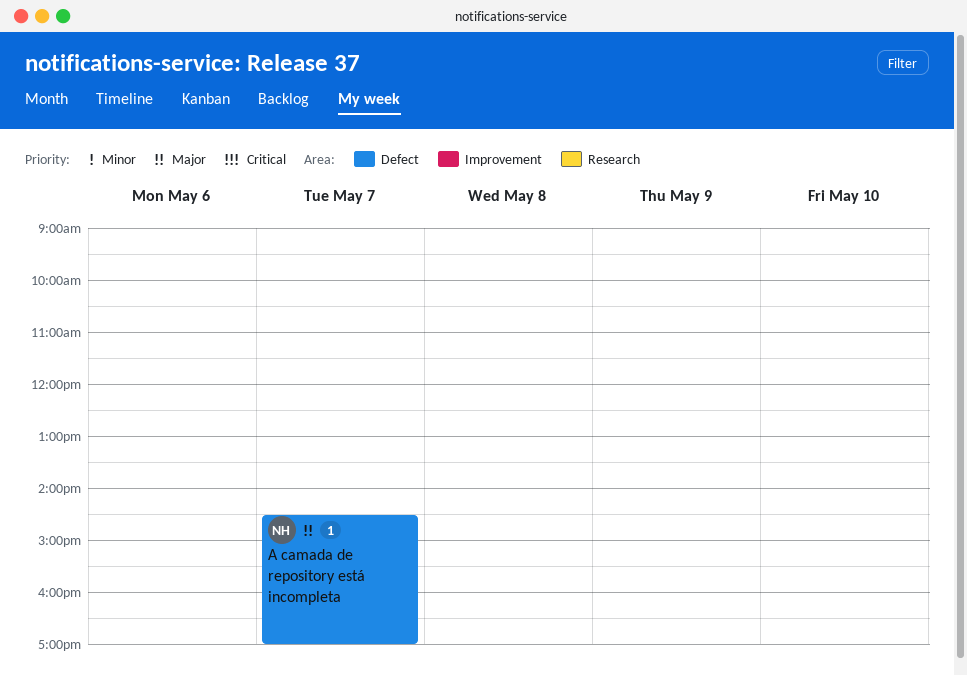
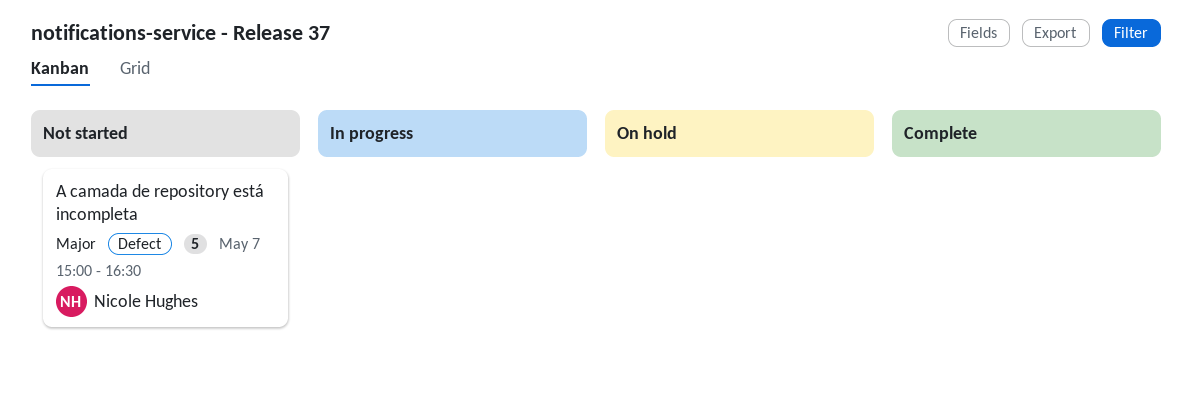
A camada de repository está incompleta, estimate: 1 -> 5
A camada de repository está incompleta, begins: 14:30 -> 15:00
A camada de repository está incompleta, ends: 17:00 -> 16:30

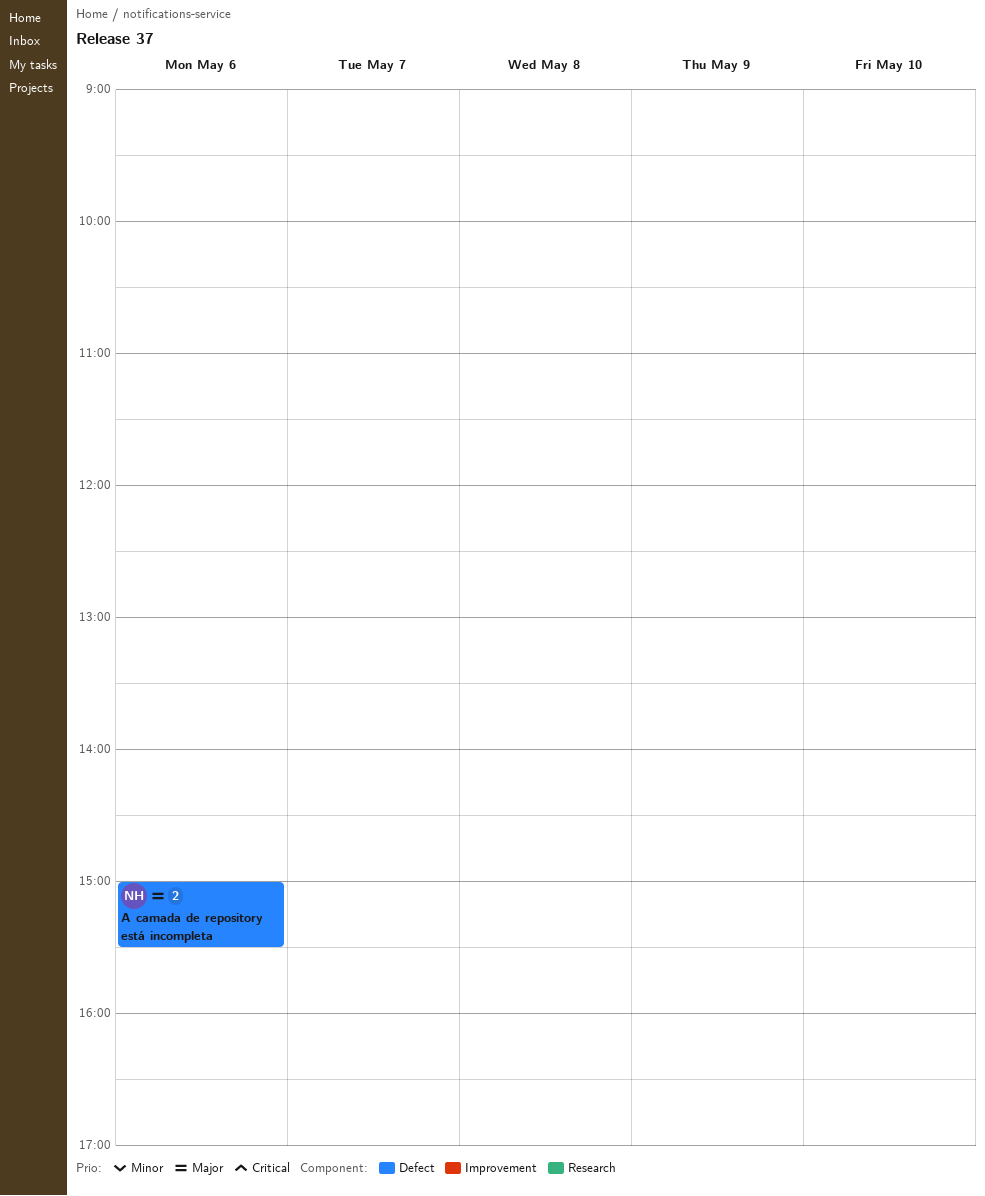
A camada de repository está incompleta, estimate: 5 -> 2
A camada de repository está incompleta, day: May 7 -> May 6
A camada de repository está incompleta, ends: 16:30 -> 15:30

